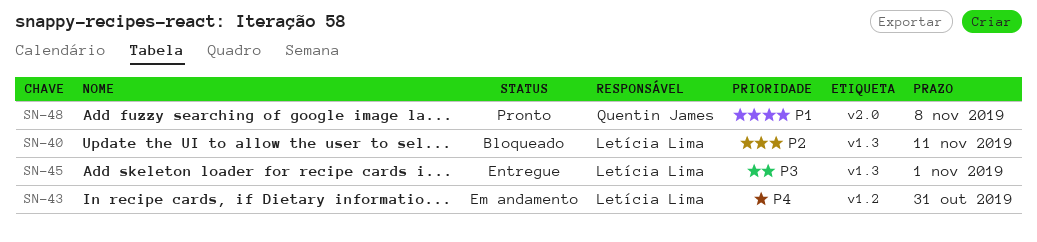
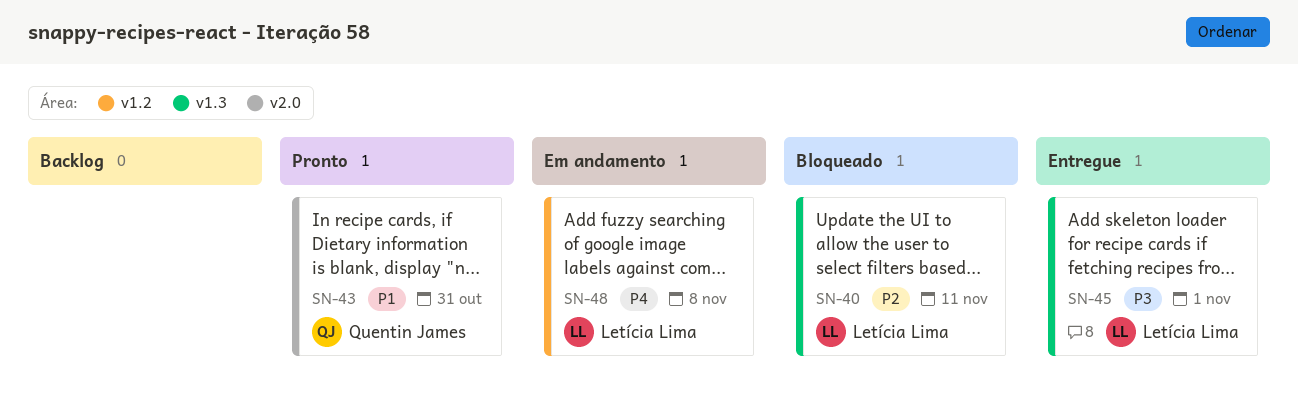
SN-43, status: Em andamento -> Pronto
SN-43, owner: Letícia Lima -> Quentin James
SN-43, priority: P4 -> P1
SN-43, label: v1.2 -> v2.0
SN-48, status: Pronto -> Em andamento
SN-48, owner: Quentin James -> Letícia Lima
SN-48, priority: P1 -> P4
SN-48, label: v2.0 -> v1.2

